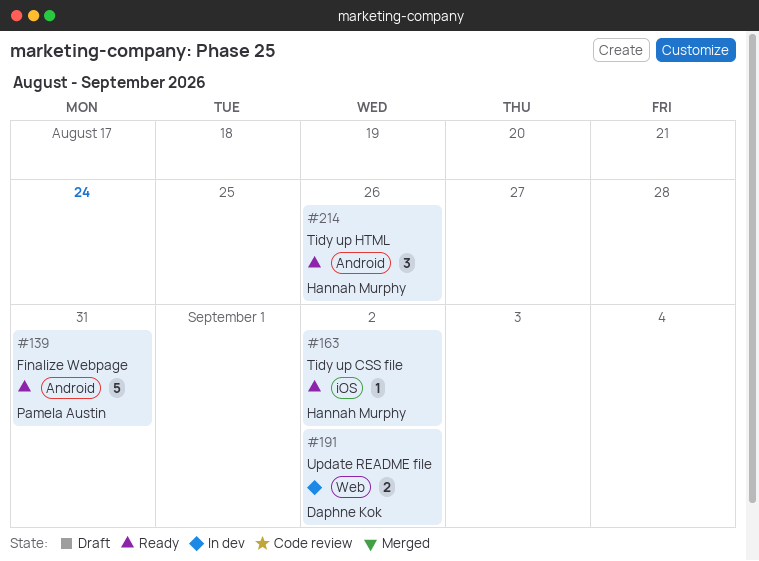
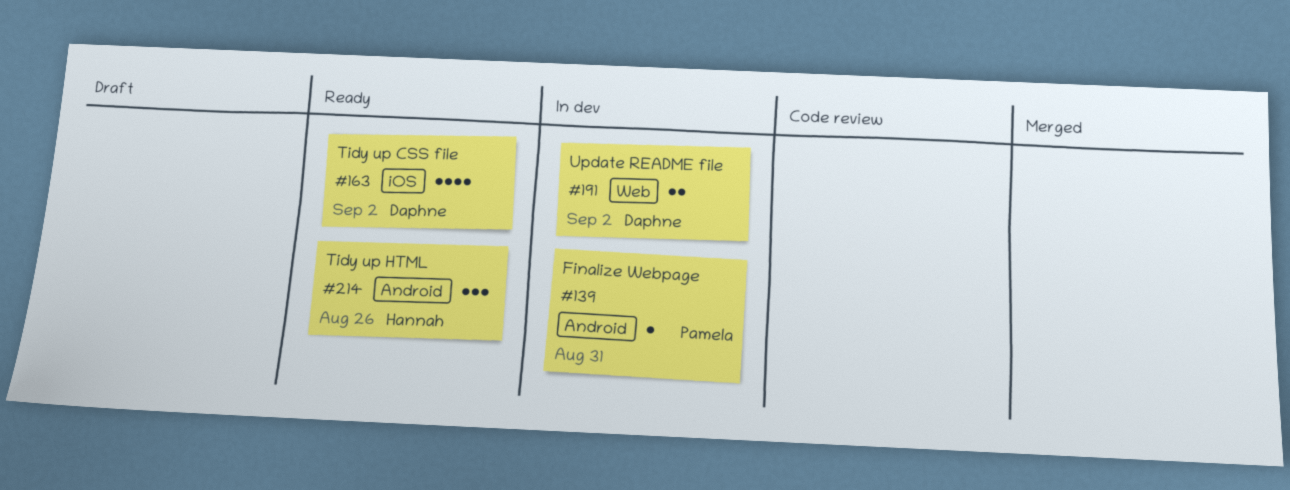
#139, status: Ready -> In dev
#139, estimate: 5 -> 1
#163, owner: Hannah Murphy -> Daphne Kok
#163, estimate: 1 -> 4

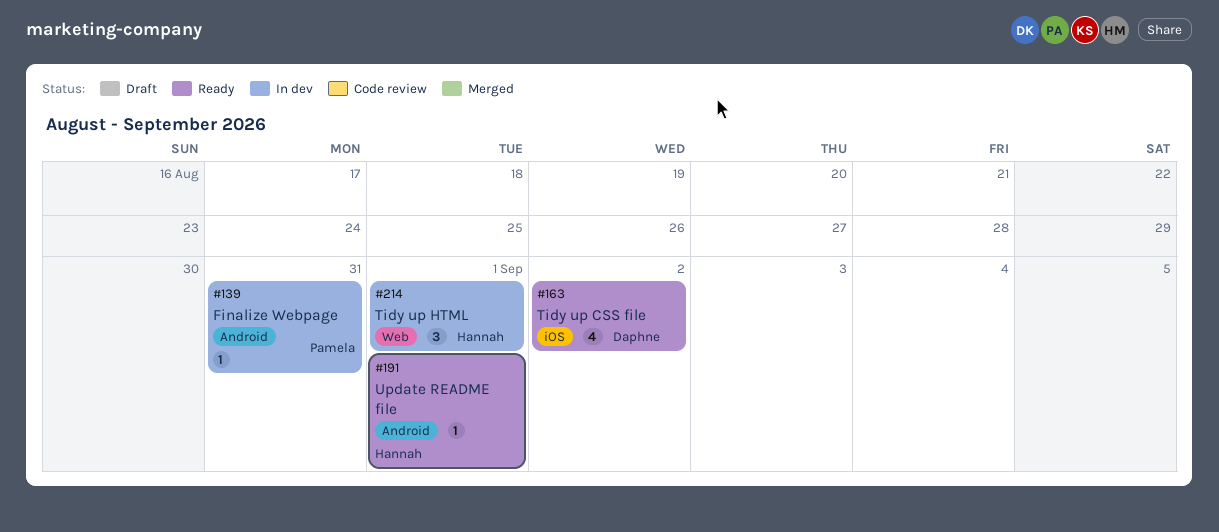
#191, status: In dev -> Ready
#191, owner: Daphne -> Hannah
#191, label: Web -> Android
#191, estimate: 2 -> 1
#191, due: Sep 2 -> Sep 1
#214, status: Ready -> In dev
#214, label: Android -> Web
#214, due: Aug 26 -> Sep 1

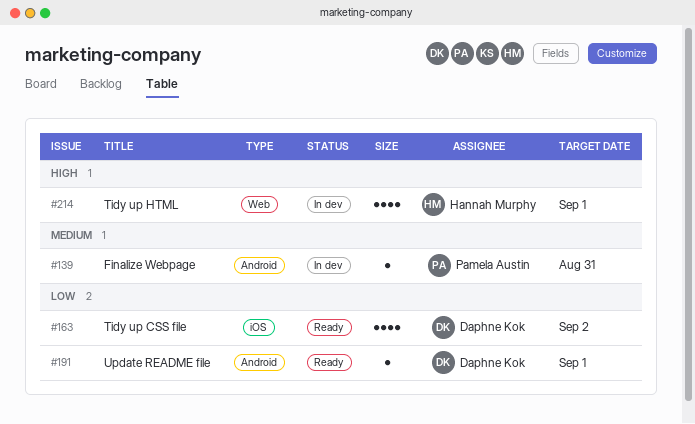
#191, owner: Hannah Murphy -> Daphne Kok
#214, estimate: 3 -> 4

